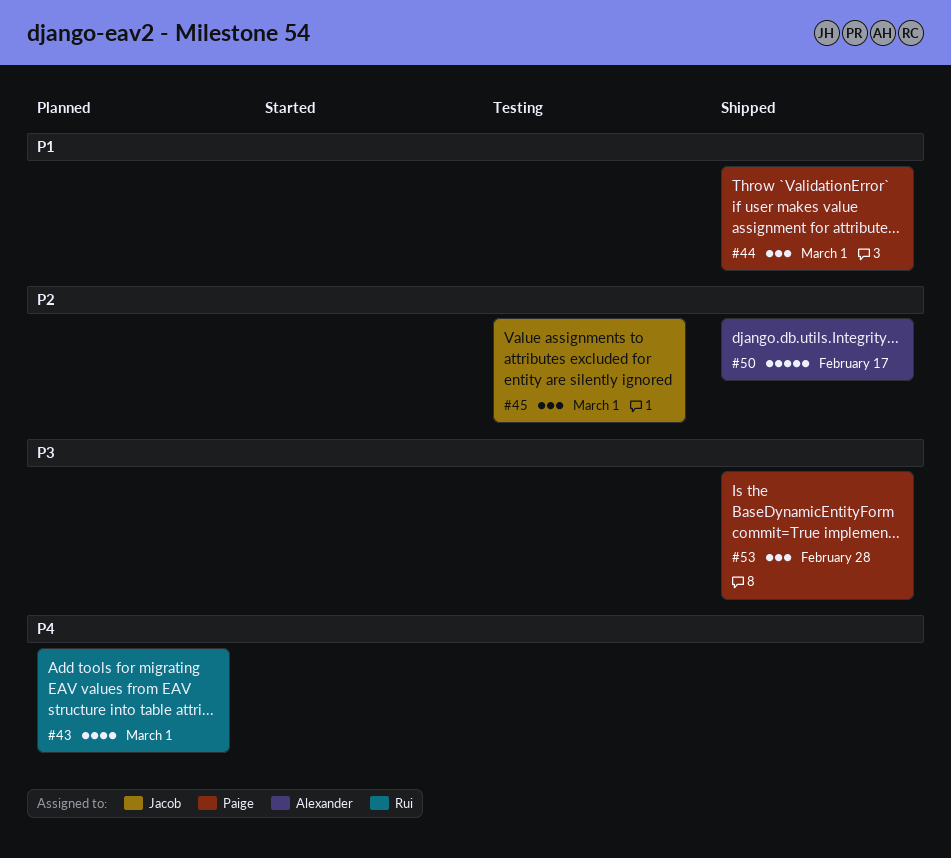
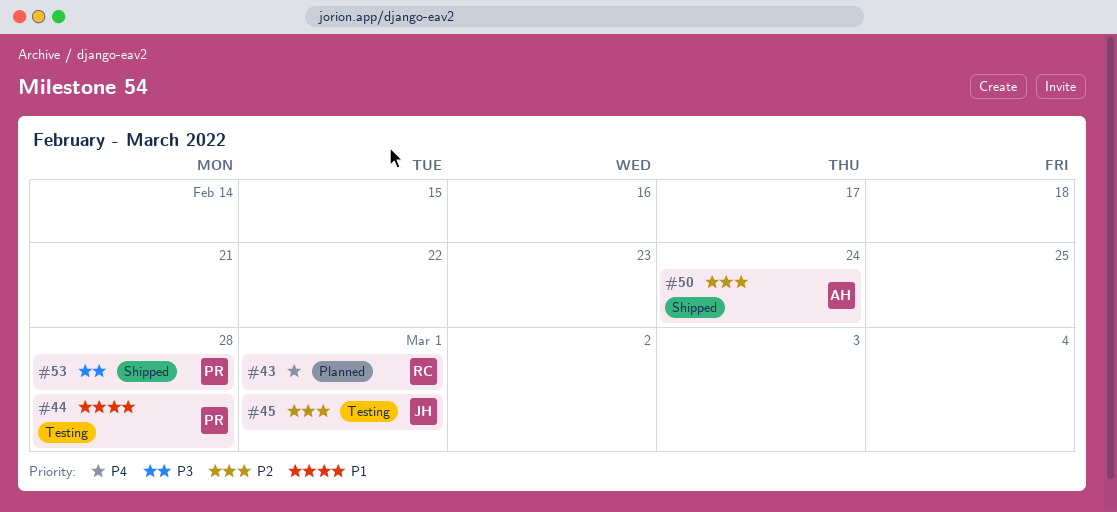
#44, status: Shipped -> Testing
#44, due: Mar 1 -> Feb 28
#50, due: Feb 17 -> Feb 24

